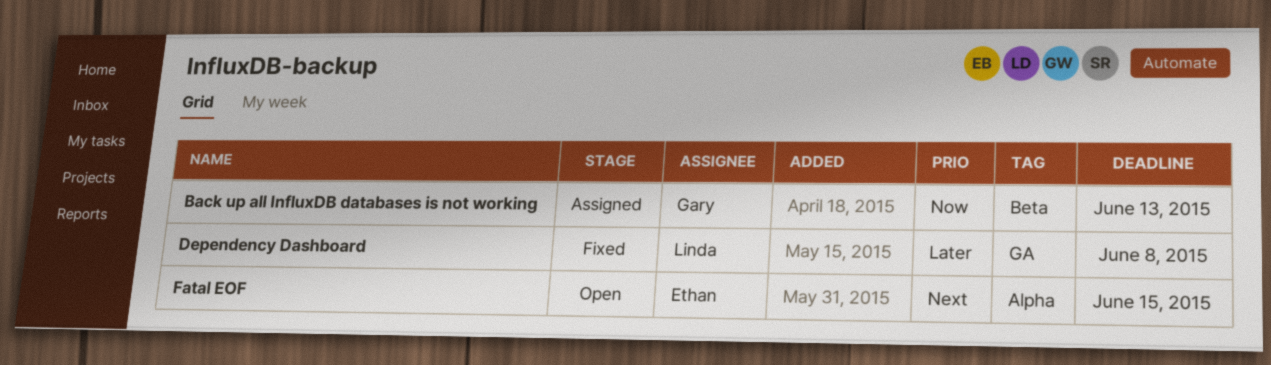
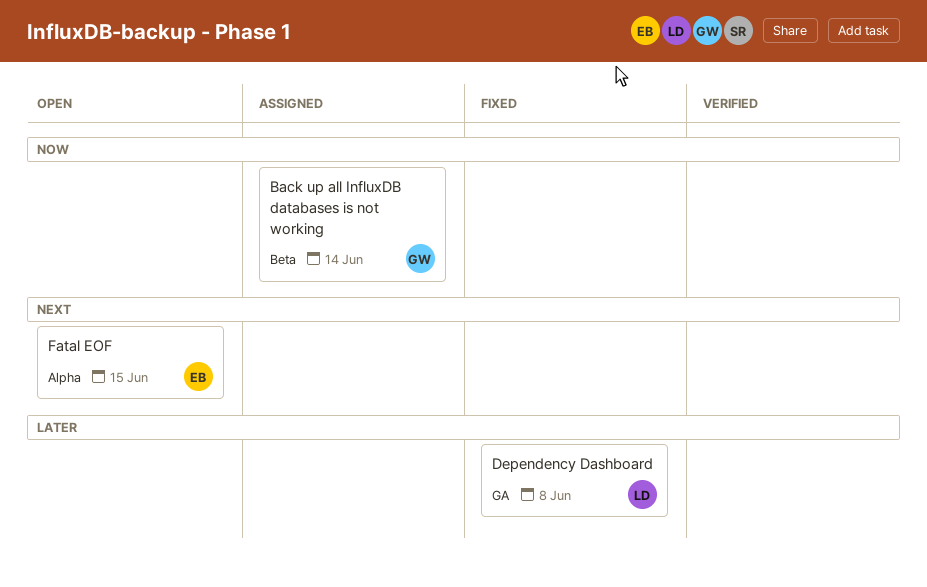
Back up all InfluxDB databases is not working, due: Jun 13 -> Jun 14

